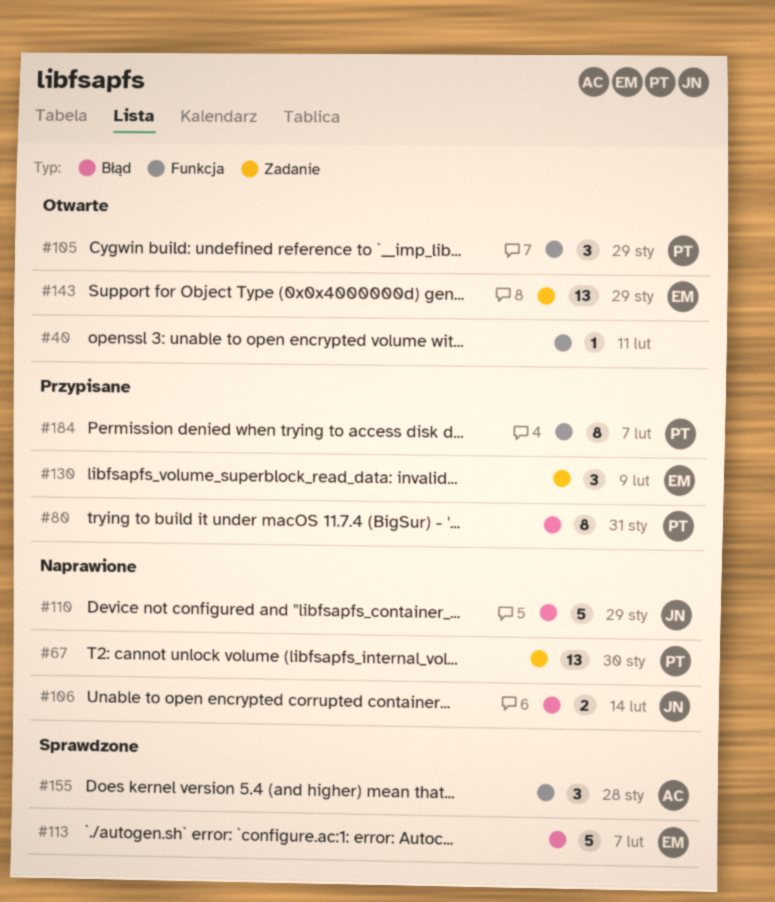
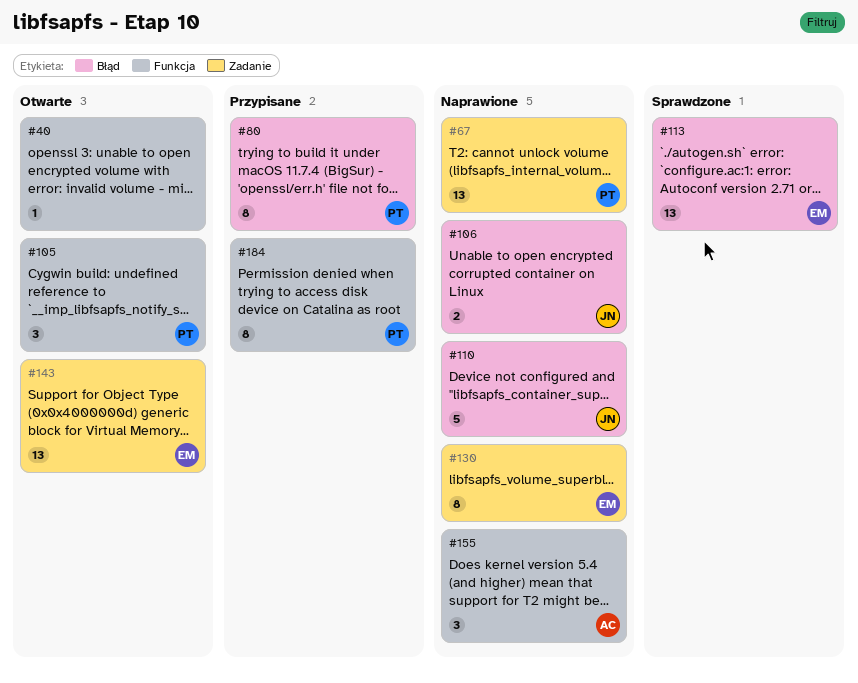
#113, estimate: 5 -> 13
#130, status: Przypisane -> Naprawione
#130, estimate: 3 -> 8
#155, status: Sprawdzone -> Naprawione

